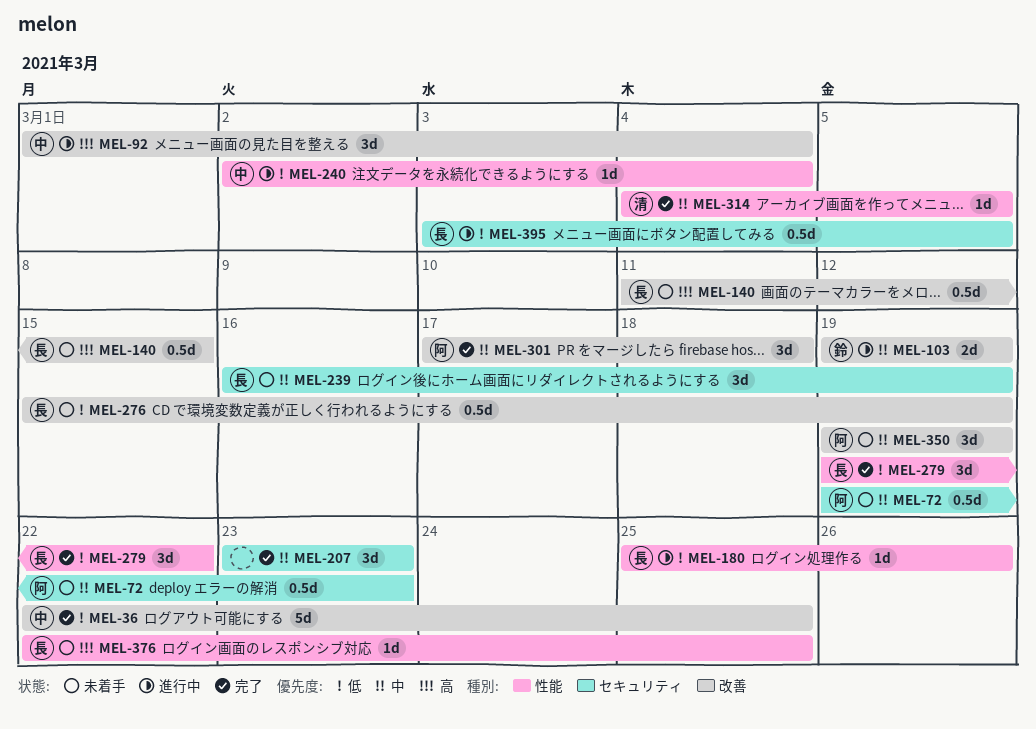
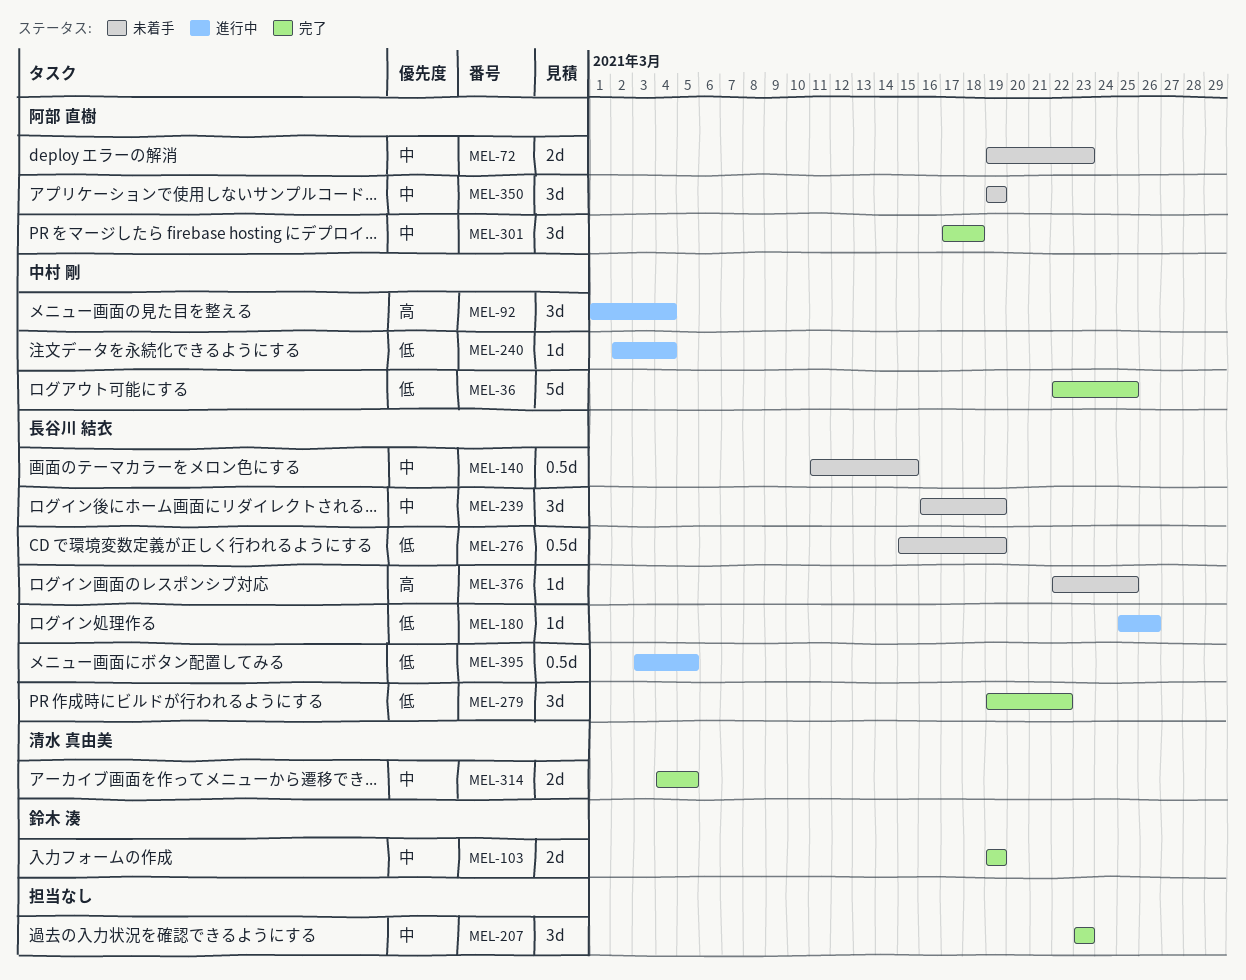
MEL-72, estimate: 0.5d -> 2d
MEL-103, status: 進行中 -> 完了
MEL-140, priority: 高 -> 中
MEL-314, estimate: 1d -> 2d

